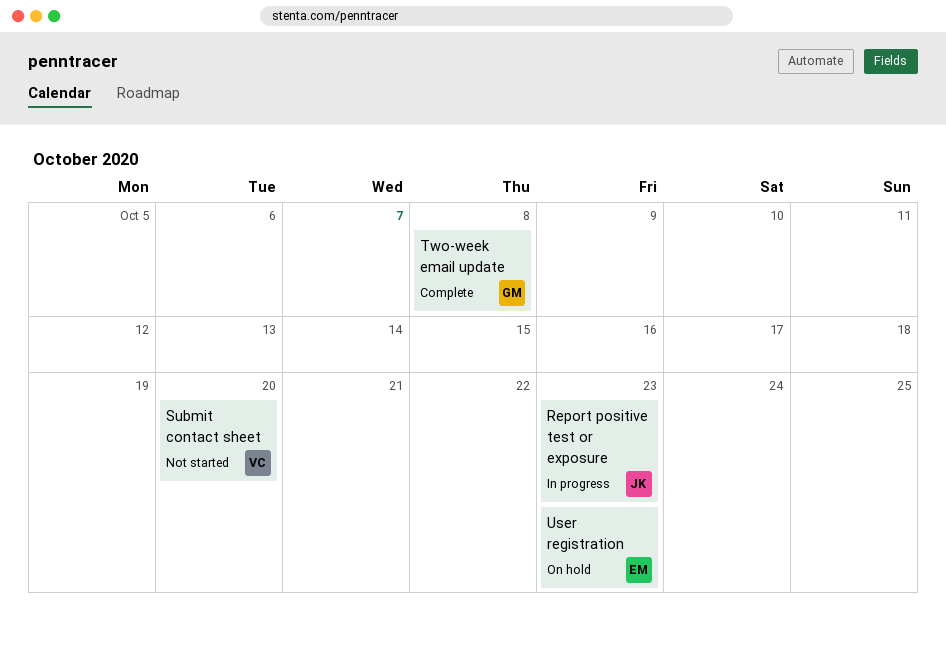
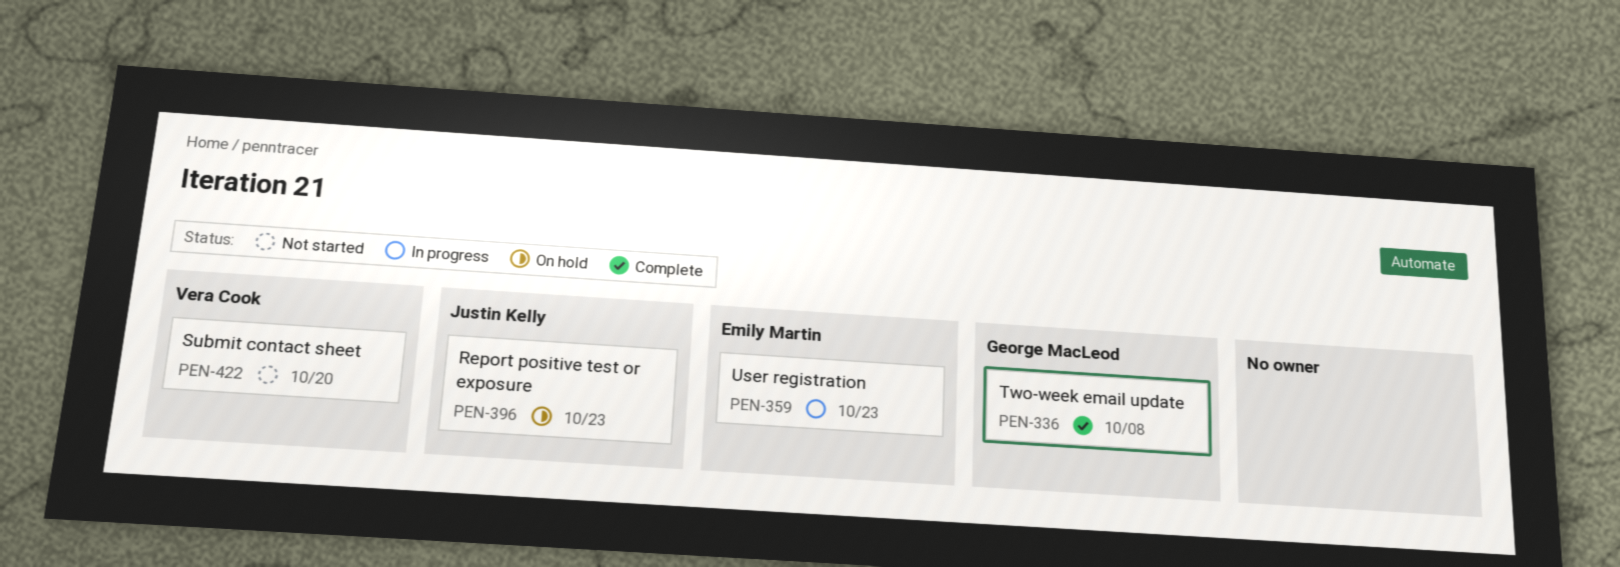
Report positive test or exposure, status: In progress -> On hold
User registration, status: On hold -> In progress

